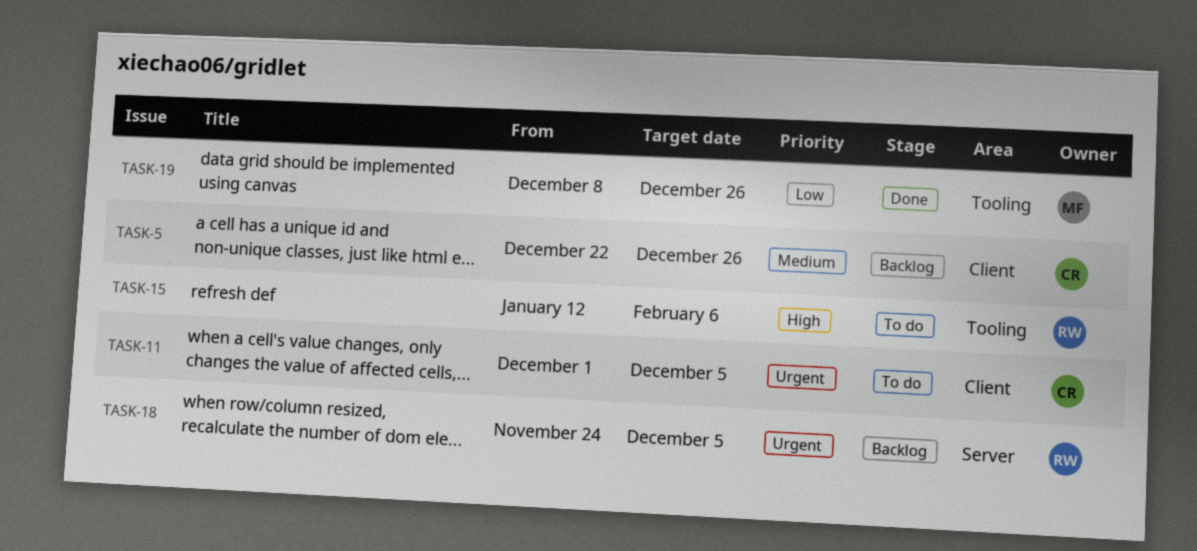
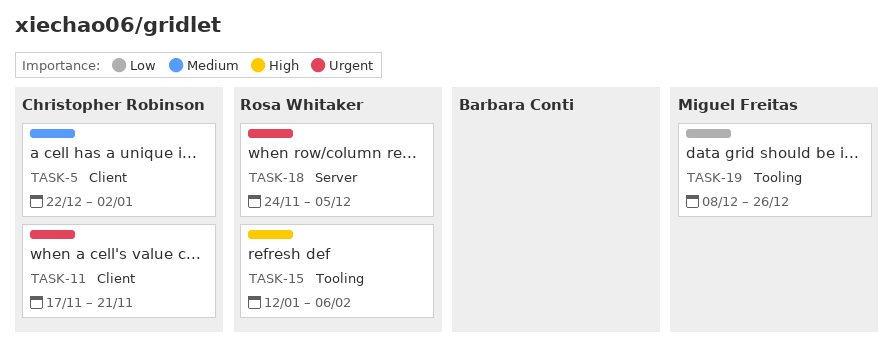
TASK-5, due: Dec 26 -> Jan 2
TASK-11, start: Dec 1 -> Nov 17
TASK-11, due: Dec 5 -> Nov 21

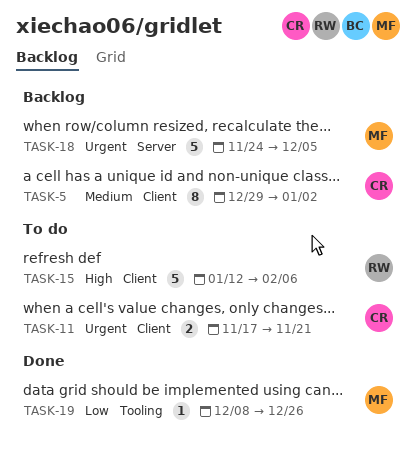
TASK-5, start: Dec 22 -> Dec 29
TASK-15, label: Tooling -> Client
TASK-18, owner: Rosa Whitaker -> Miguel Freitas

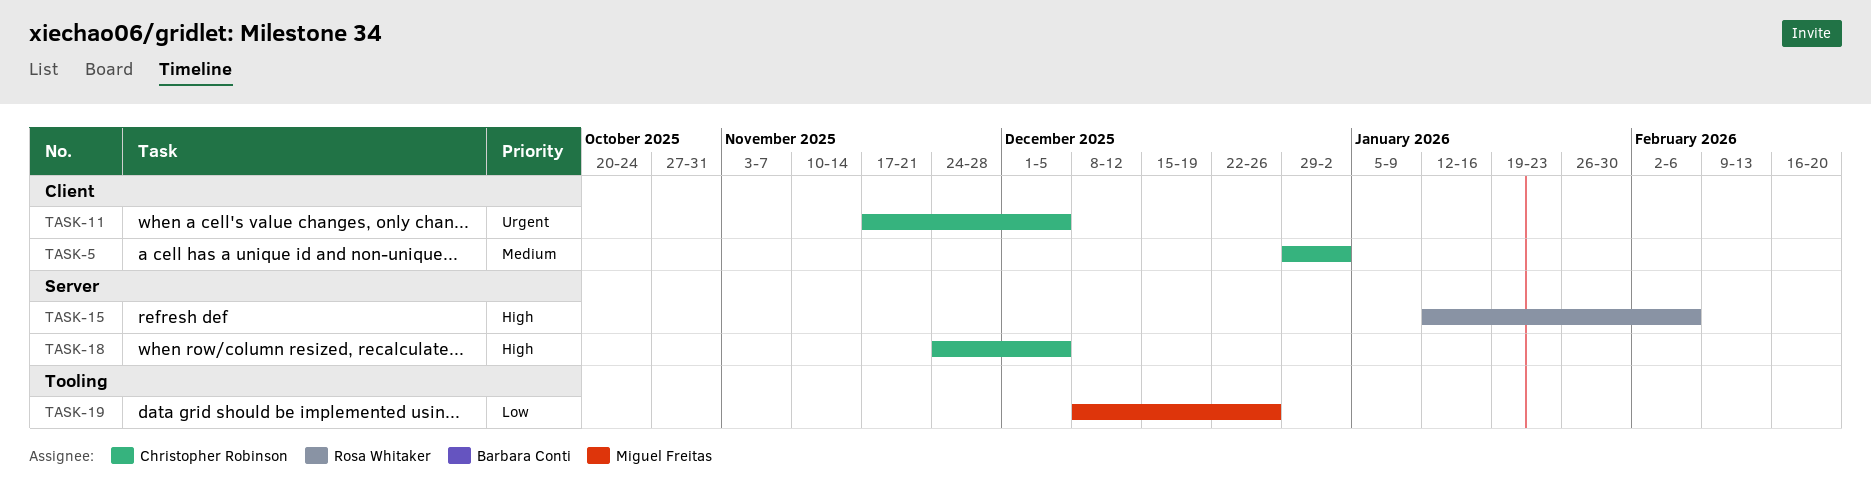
TASK-11, due: Nov 21 -> Dec 5
TASK-15, label: Client -> Server
TASK-18, owner: Miguel Freitas -> Christopher Robinson
TASK-18, priority: Urgent -> High

